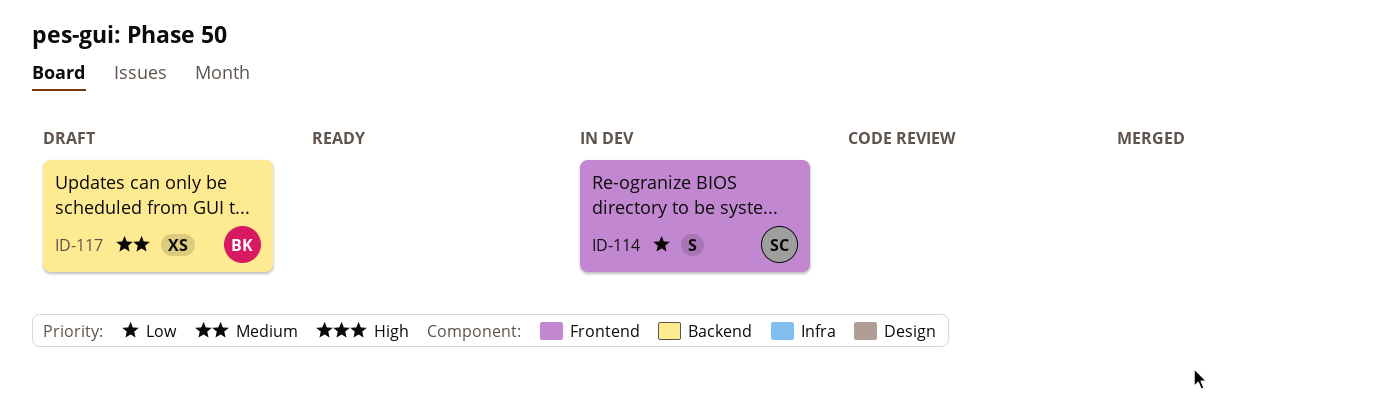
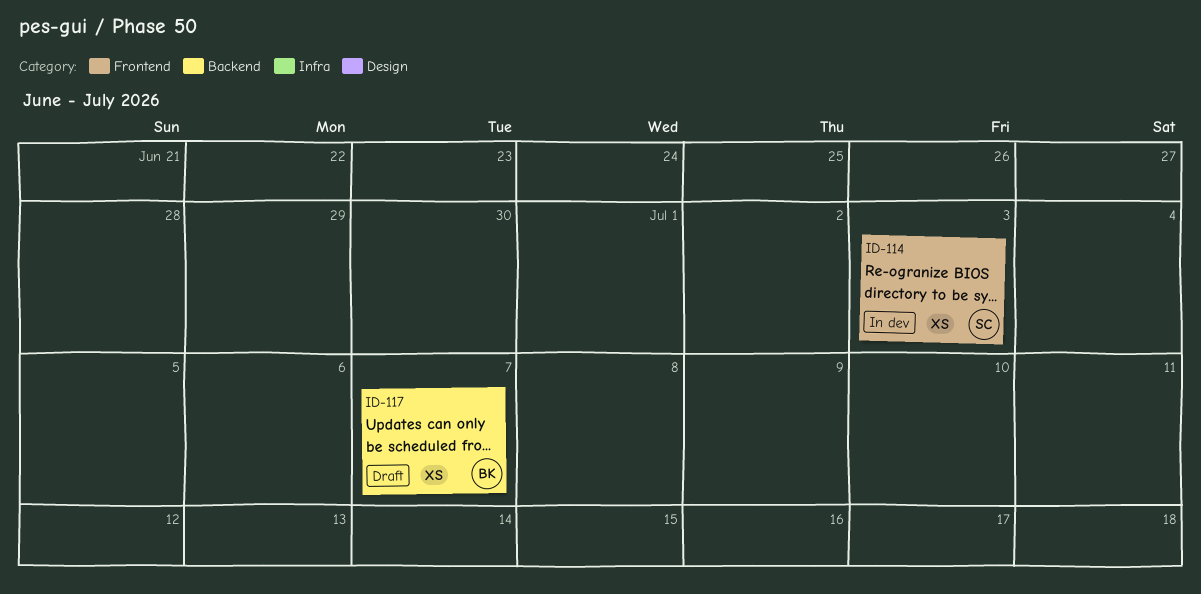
ID-114, estimate: S -> XS

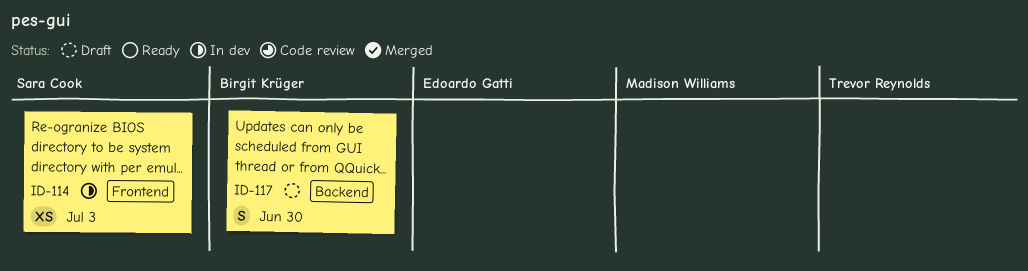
ID-117, estimate: XS -> S
ID-117, due: Jul 7 -> Jun 30

